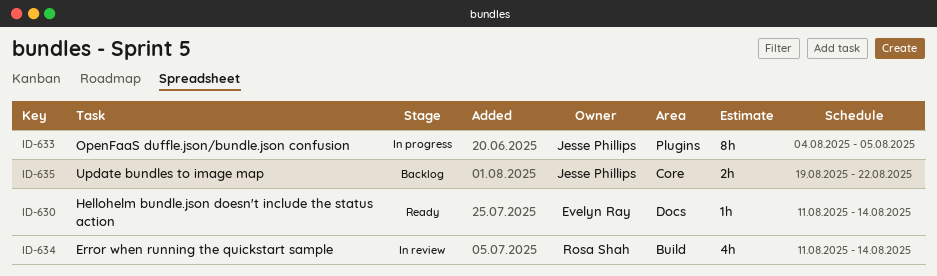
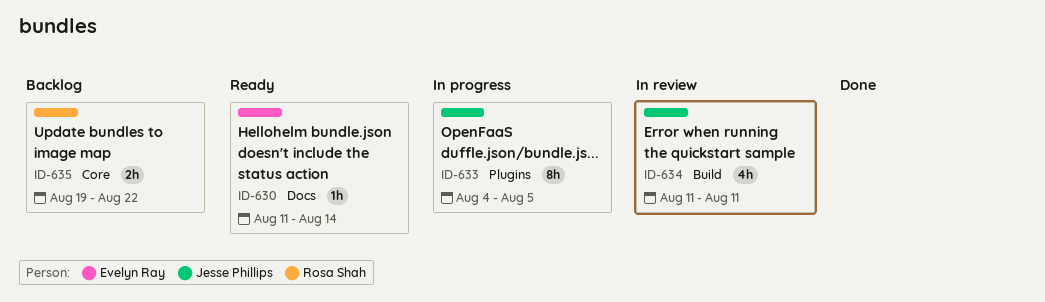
ID-634, owner: Rosa Shah -> Jesse Phillips
ID-634, due: Aug 14 -> Aug 11
ID-635, owner: Jesse Phillips -> Rosa Shah

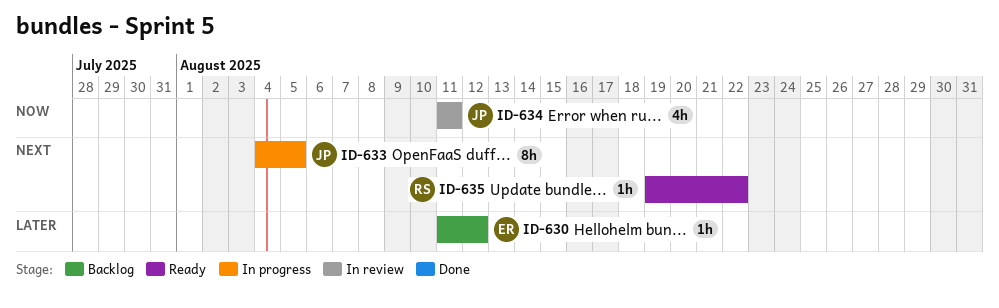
ID-630, status: Ready -> Backlog
ID-630, due: Aug 14 -> Aug 12
ID-635, status: Backlog -> Ready
ID-635, estimate: 2h -> 1h

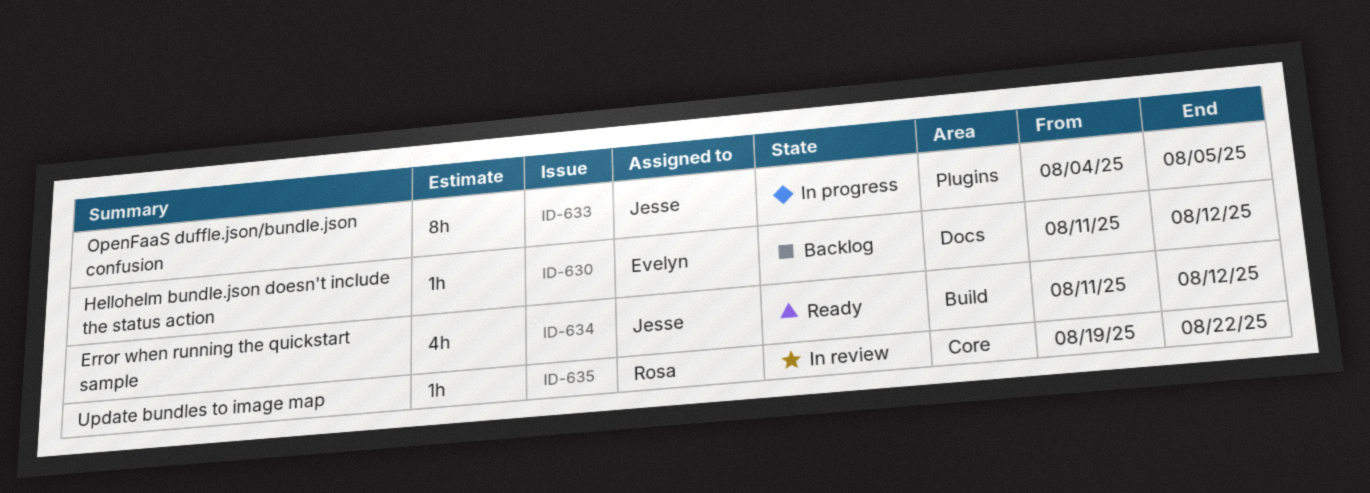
ID-634, status: In review -> Ready
ID-634, due: Aug 11 -> Aug 12
ID-635, status: Ready -> In review

